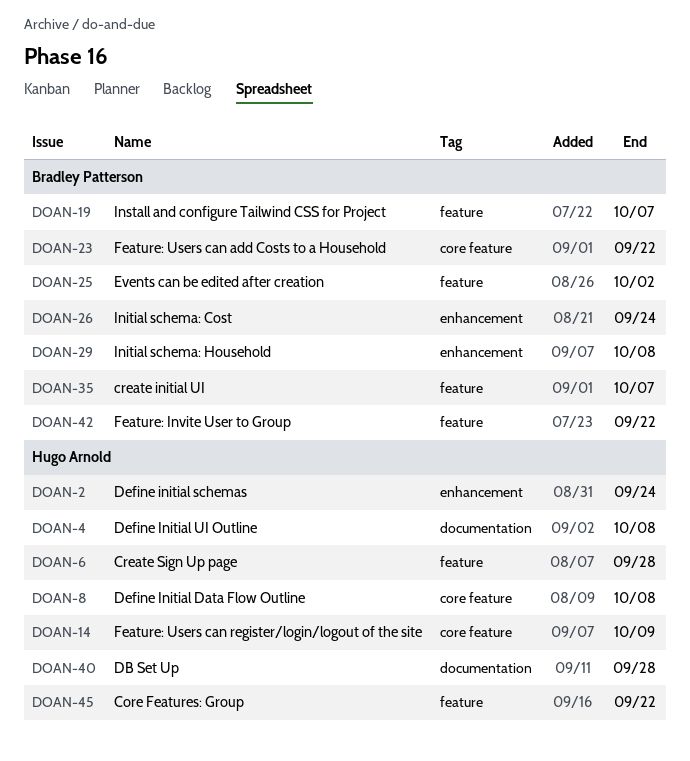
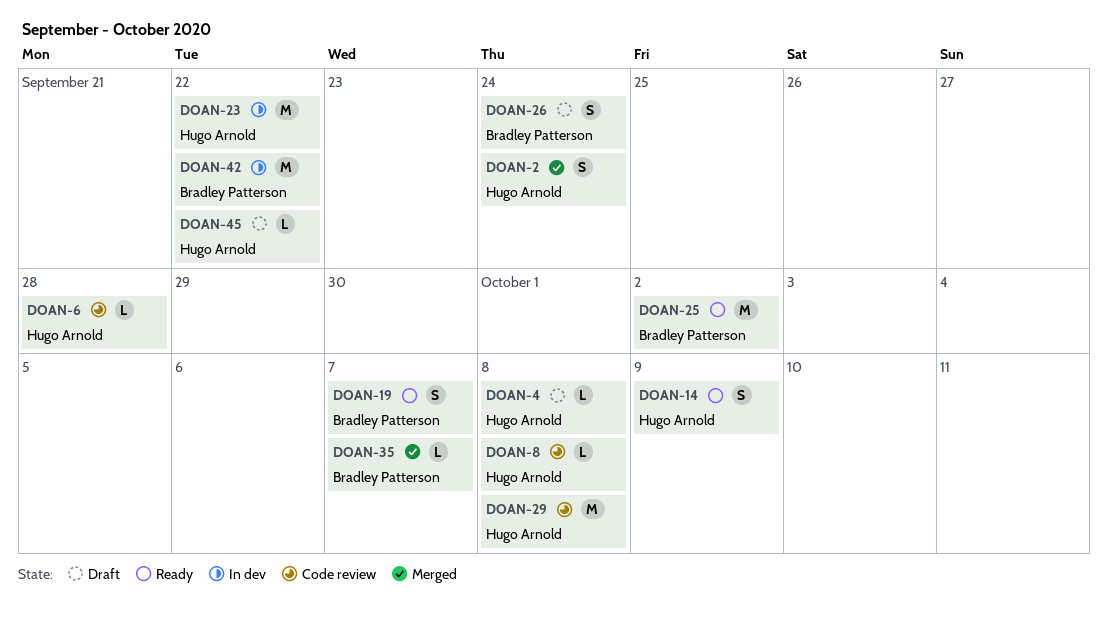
DOAN-23, owner: Bradley Patterson -> Hugo Arnold
DOAN-29, owner: Bradley Patterson -> Hugo Arnold
DOAN-40: present -> none

